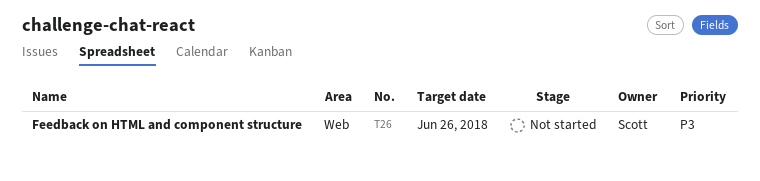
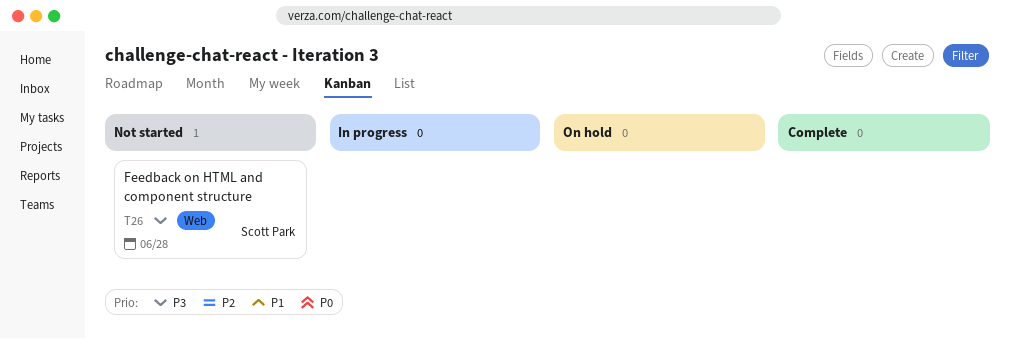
T26, due: Jun 26 -> Jun 28

